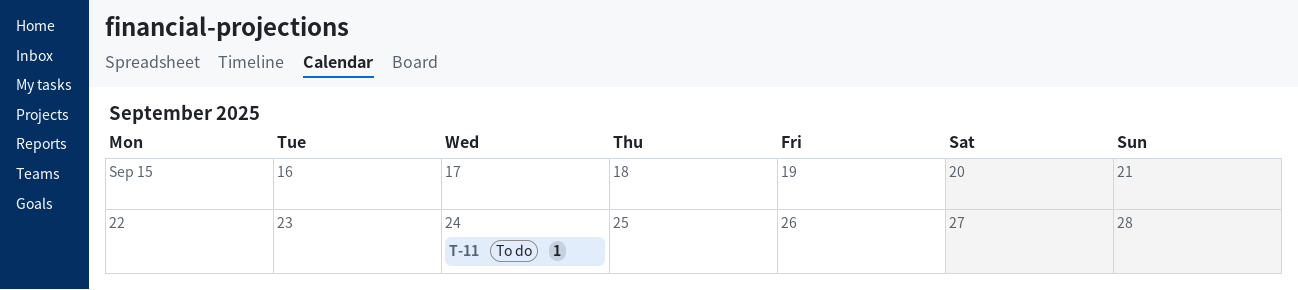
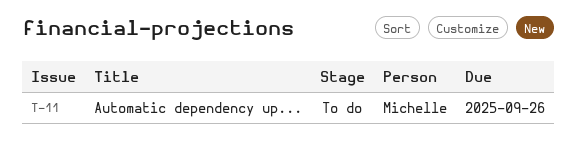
T-11, due: Sep 24 -> Sep 26

